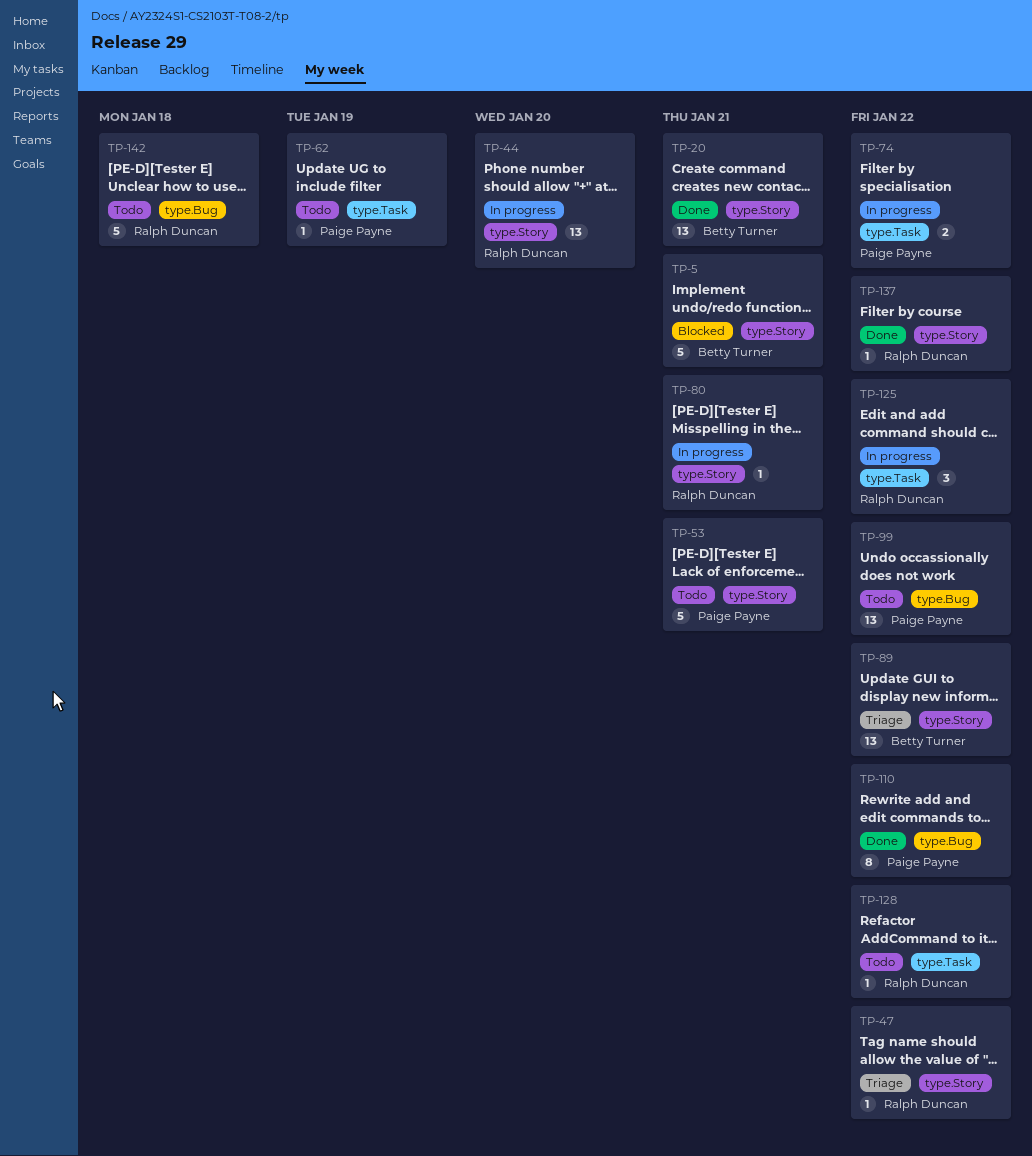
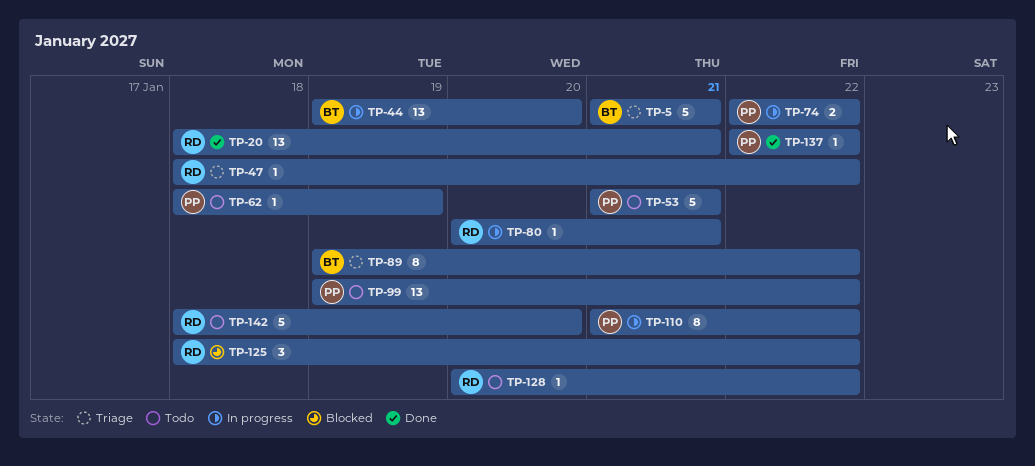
TP-5, status: Blocked -> Triage
TP-20, owner: Betty Turner -> Ralph Duncan
TP-44, owner: Ralph Duncan -> Betty Turner
TP-89, estimate: 13 -> 8
TP-110, status: Done -> In progress
TP-125, status: In progress -> Blocked
TP-137, owner: Ralph Duncan -> Paige Payne
TP-142, due: Jan 18 -> Jan 20

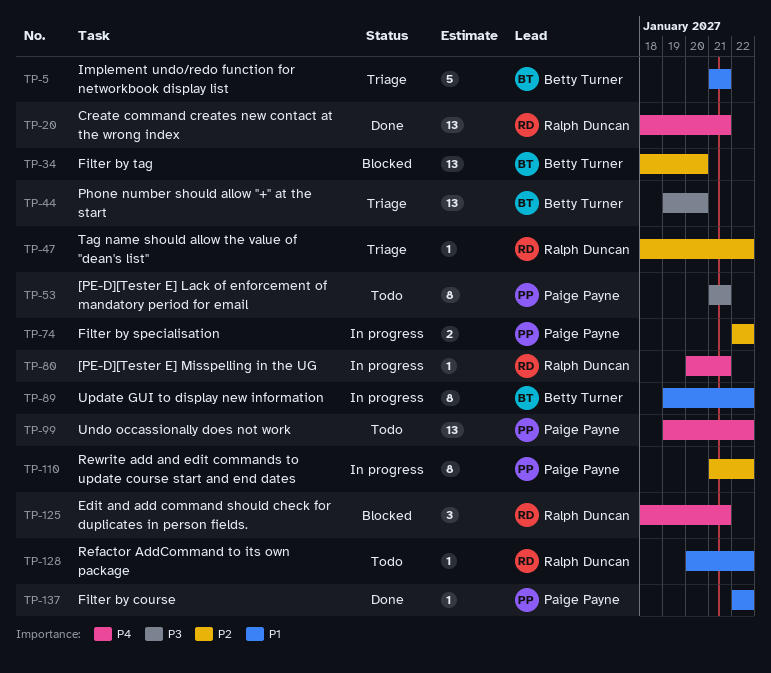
TP-34: none -> present
TP-44, status: In progress -> Triage
TP-53, estimate: 5 -> 8
TP-62: present -> none
TP-89, status: Triage -> In progress
TP-125, due: Jan 22 -> Jan 21
TP-142: present -> none

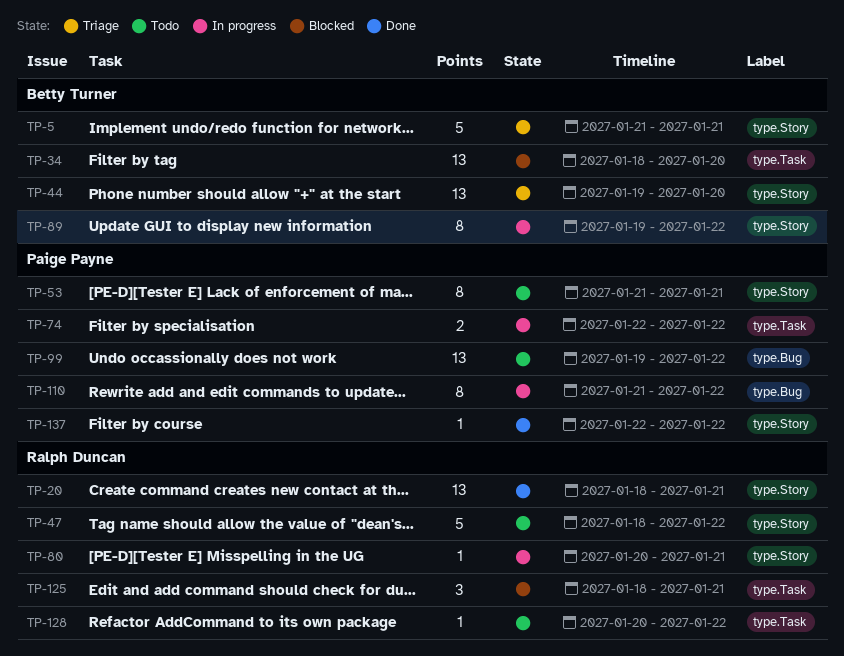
TP-47, status: Triage -> Todo
TP-47, estimate: 1 -> 5

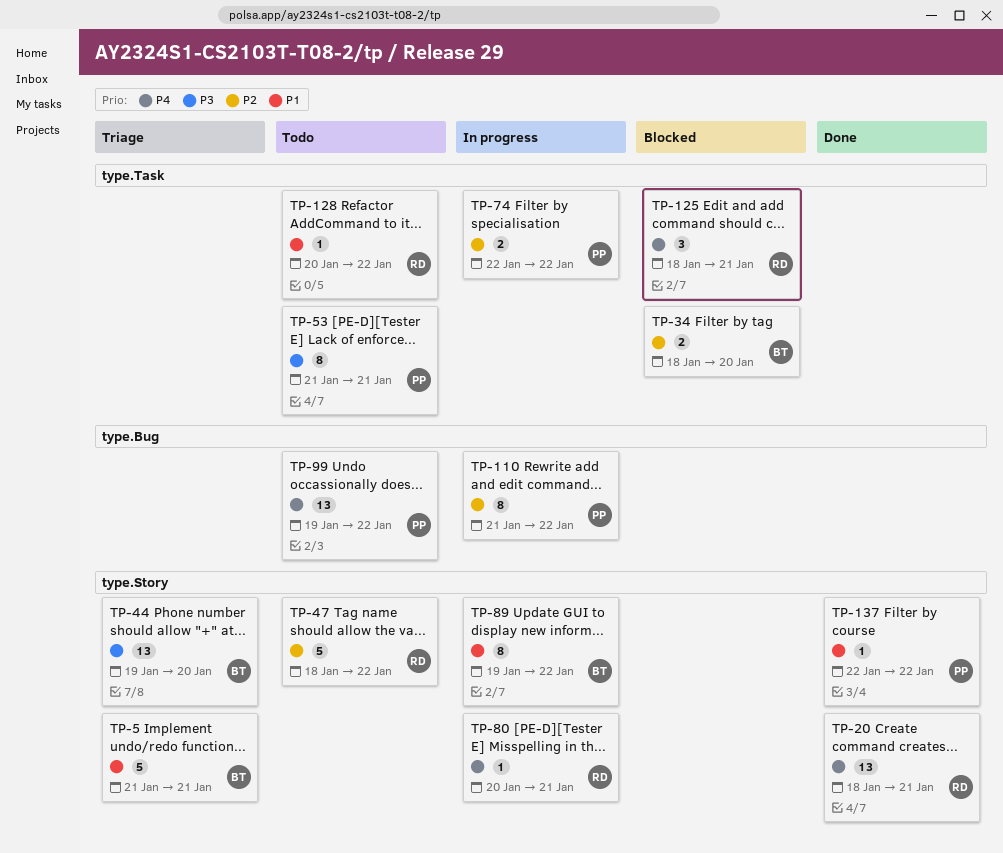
TP-34, estimate: 13 -> 2
TP-53, label: type.Story -> type.Task

